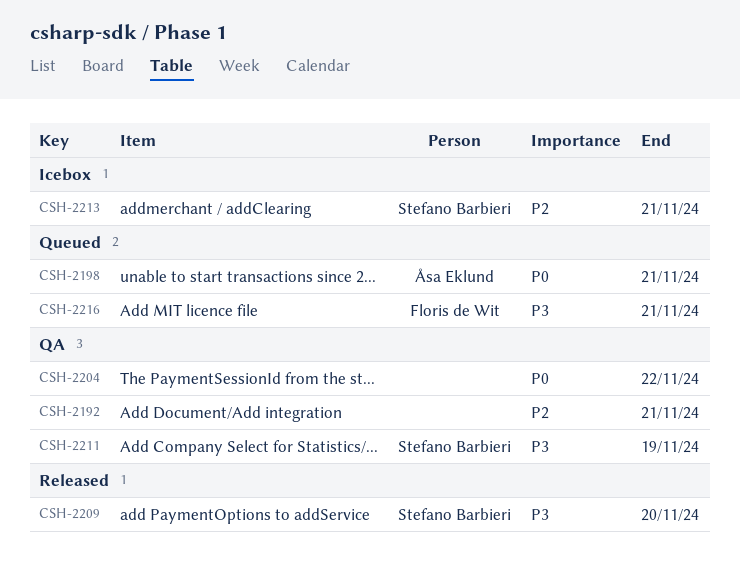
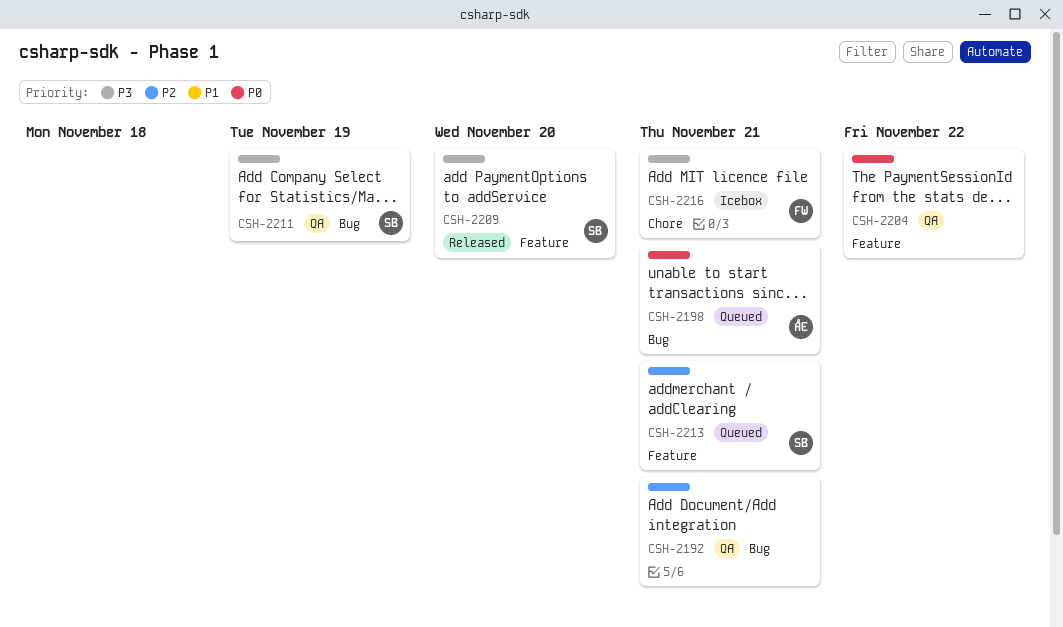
CSH-2213, status: Icebox -> Queued
CSH-2216, status: Queued -> Icebox

